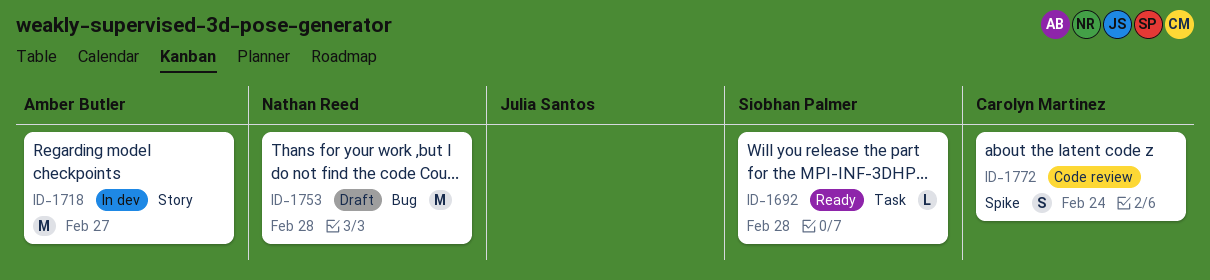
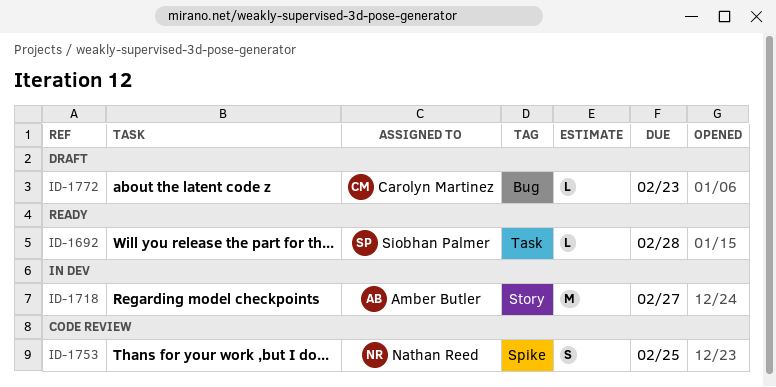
ID-1753, status: Draft -> Code review
ID-1753, label: Bug -> Spike
ID-1753, estimate: M -> S
ID-1753, due: Feb 28 -> Feb 25
ID-1772, status: Code review -> Draft
ID-1772, label: Spike -> Bug
ID-1772, estimate: S -> L
ID-1772, due: Feb 24 -> Feb 23

